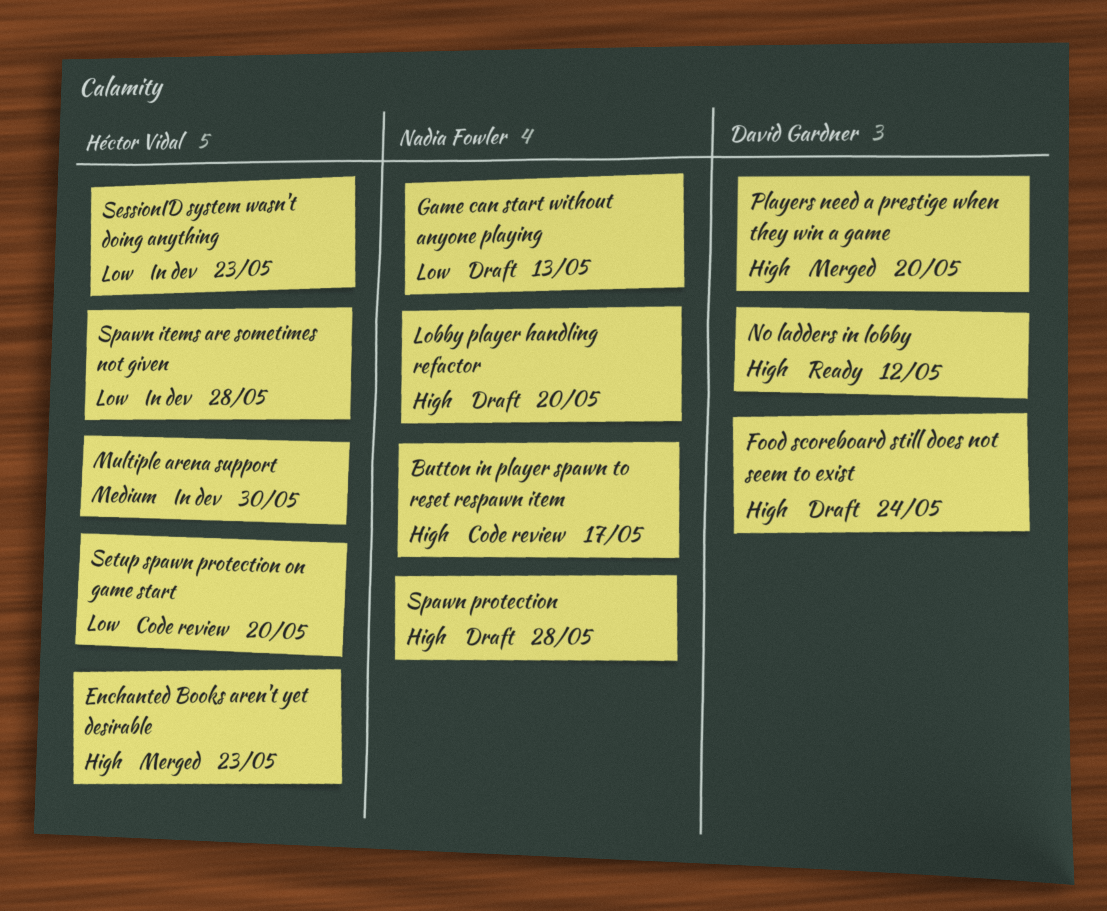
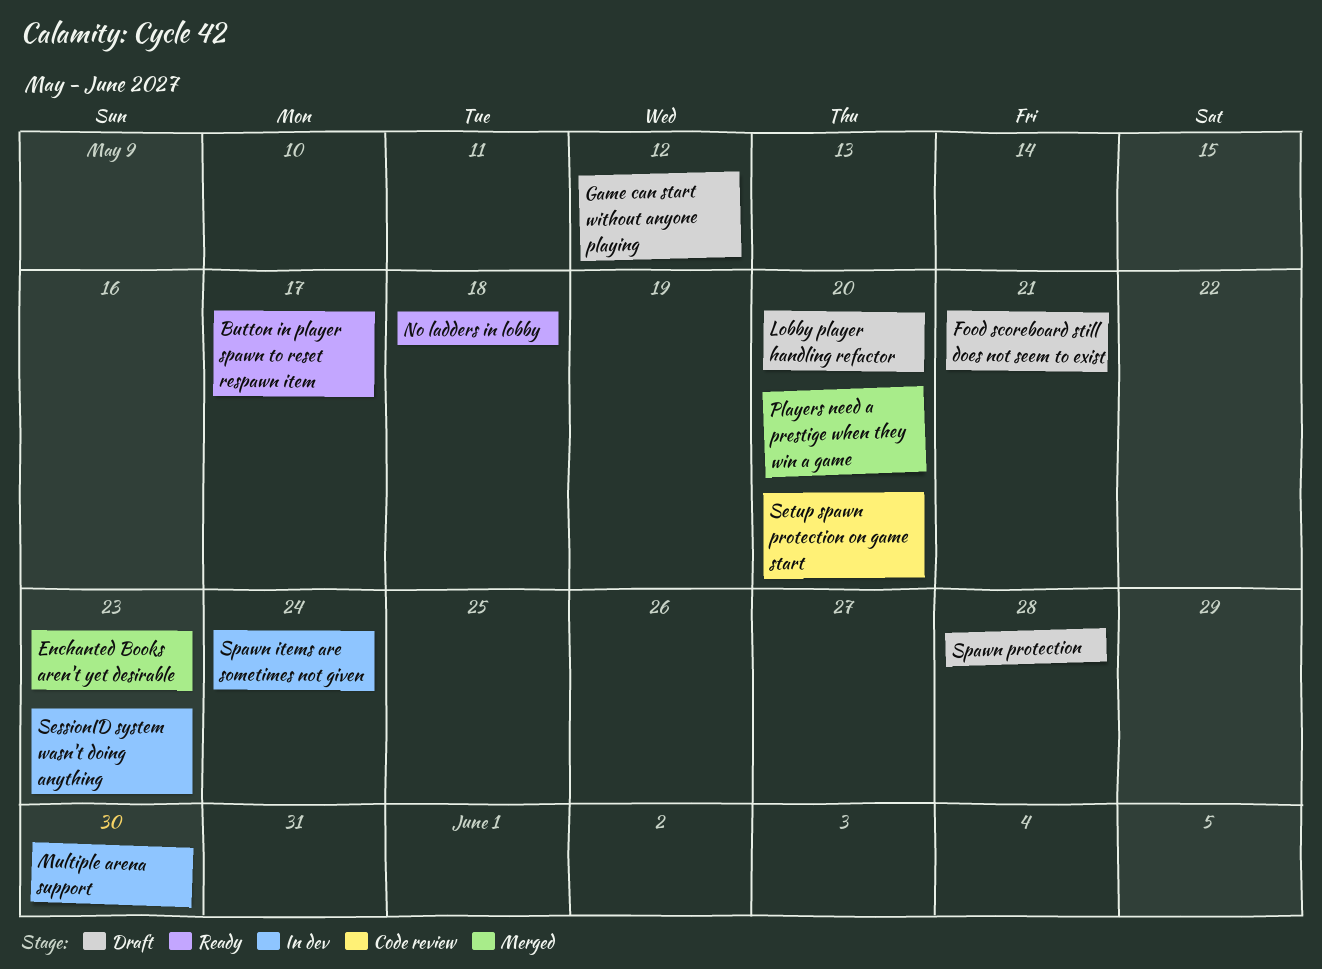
Button in player spawn to reset respawn item, status: Code review -> Ready
Food scoreboard still does not seem to exist, due: May 24 -> May 21
Game can start without anyone playing, due: May 13 -> May 12
No ladders in lobby, due: May 12 -> May 18
Spawn items are sometimes not given, due: May 28 -> May 24

